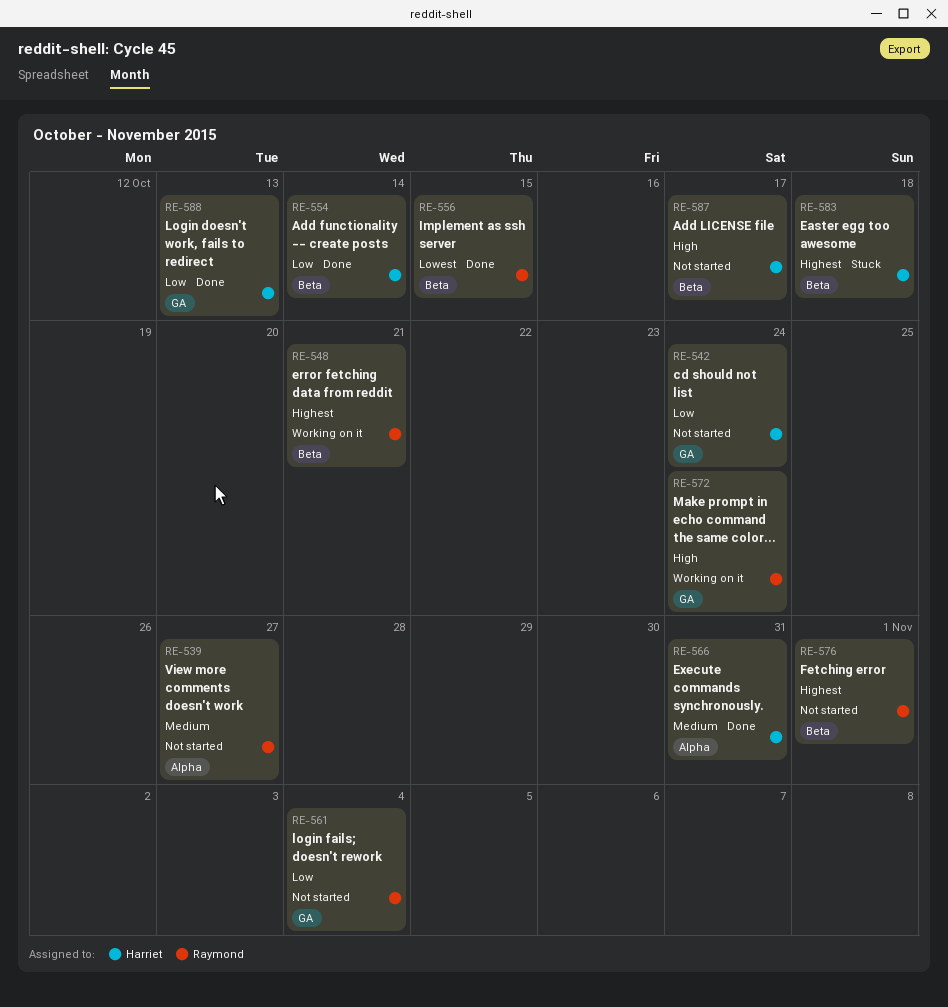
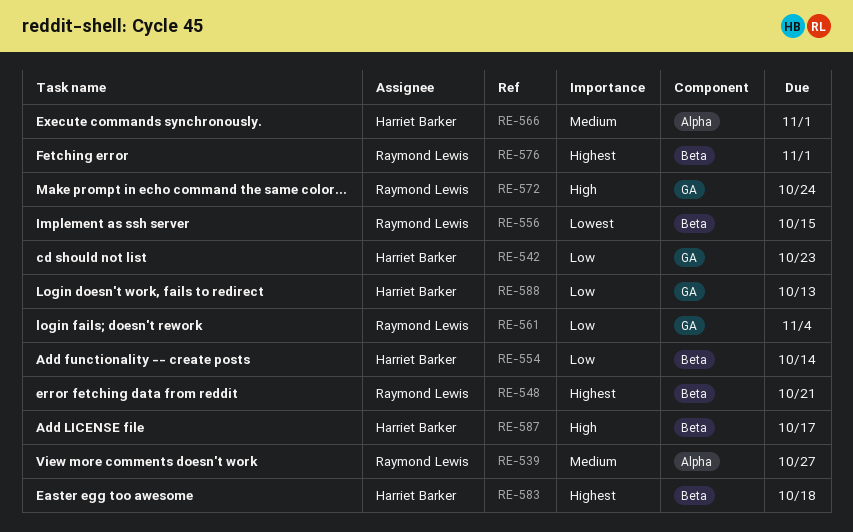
RE-542, due: Oct 24 -> Oct 23
RE-566, due: Oct 31 -> Nov 1

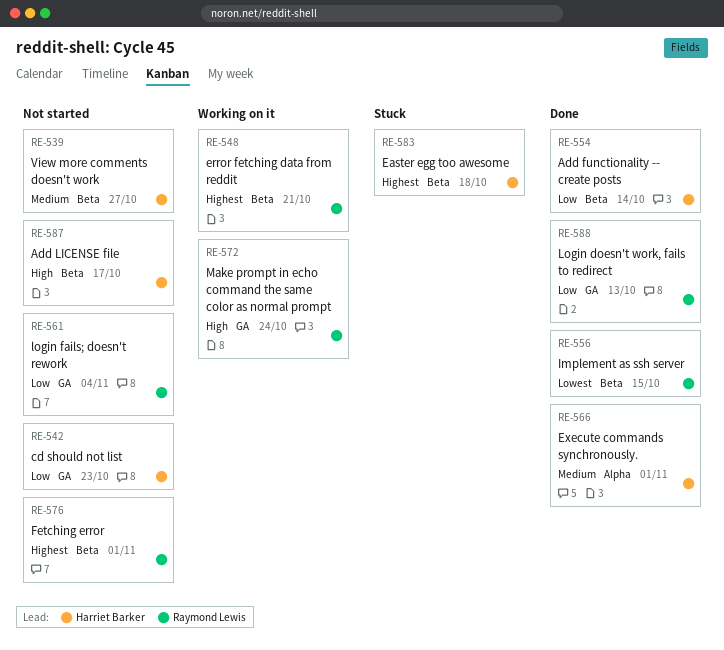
RE-539, owner: Raymond Lewis -> Harriet Barker
RE-539, label: Alpha -> Beta
RE-588, owner: Harriet Barker -> Raymond Lewis

